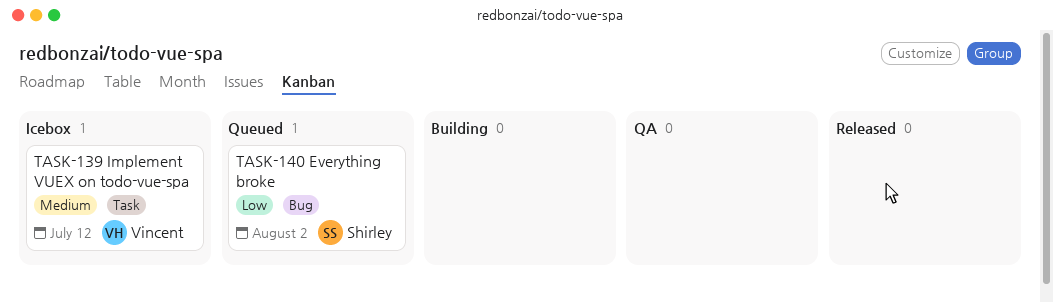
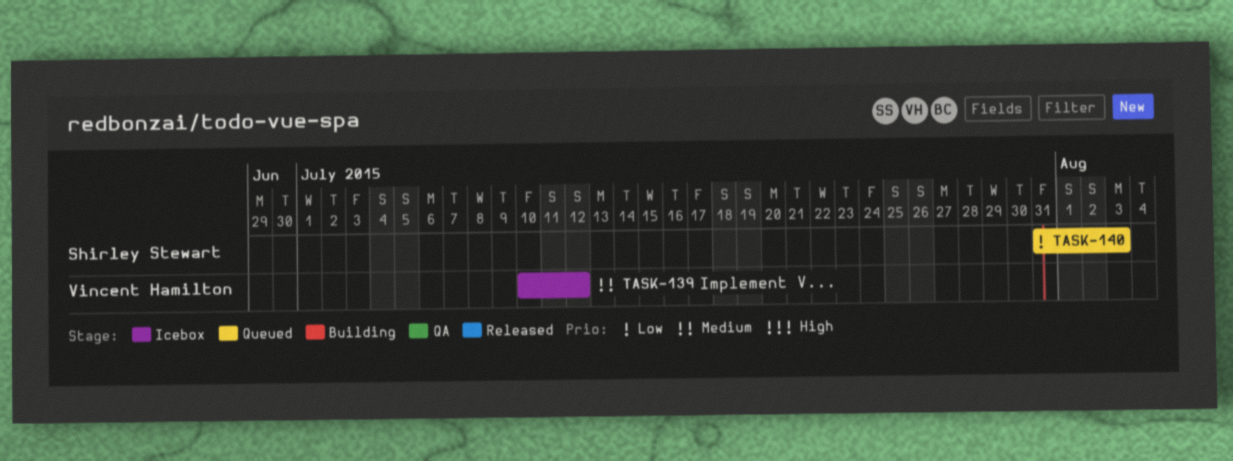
TASK-140, due: Aug 2 -> Aug 3

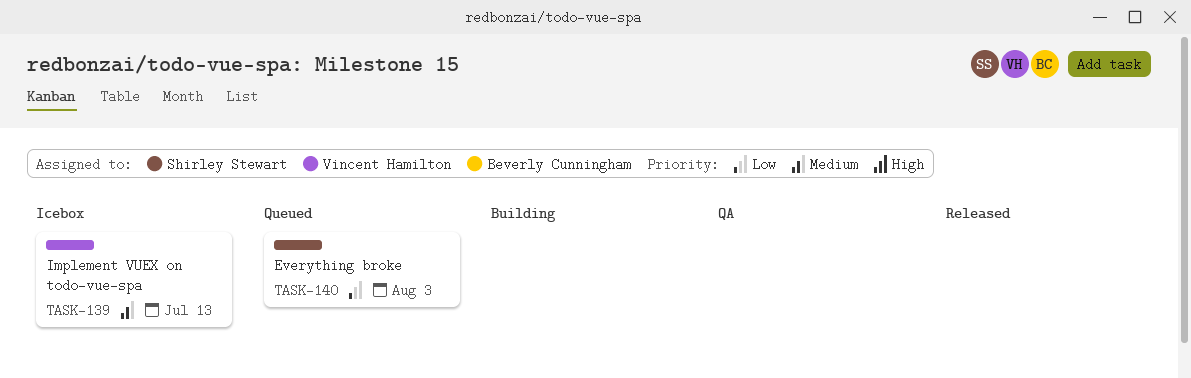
TASK-139, due: Jul 12 -> Jul 13

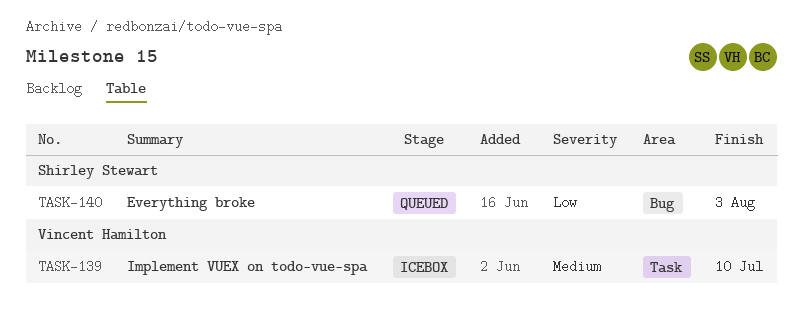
TASK-139, due: Jul 13 -> Jul 10

